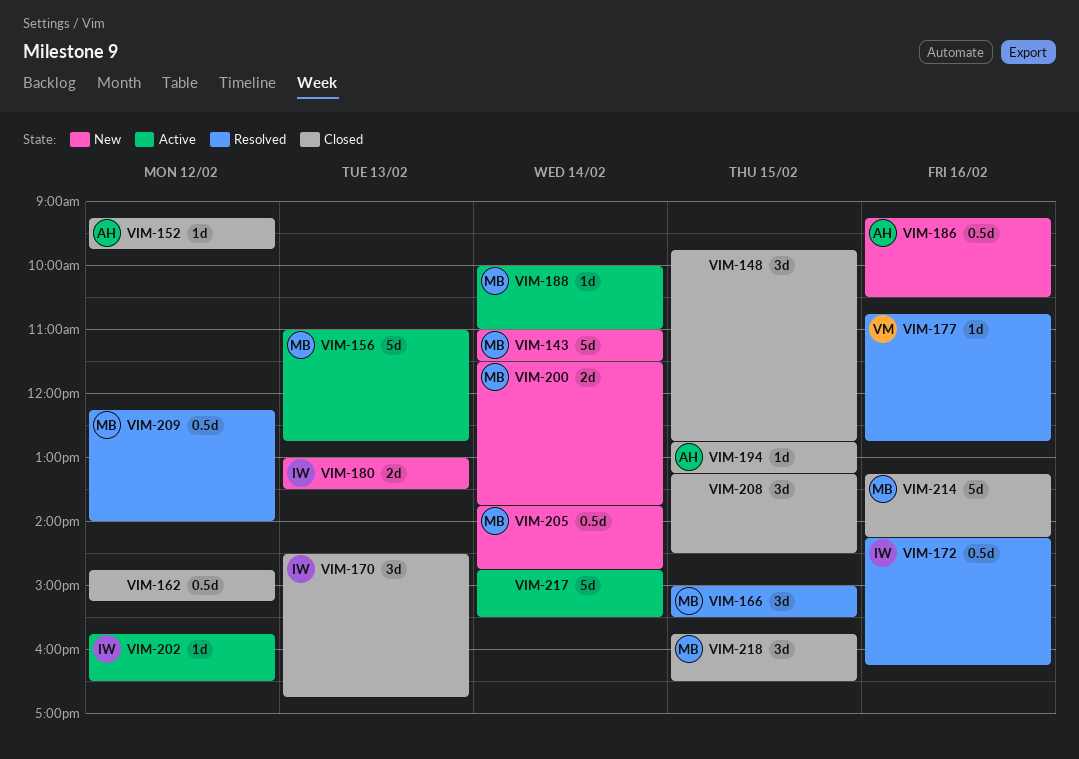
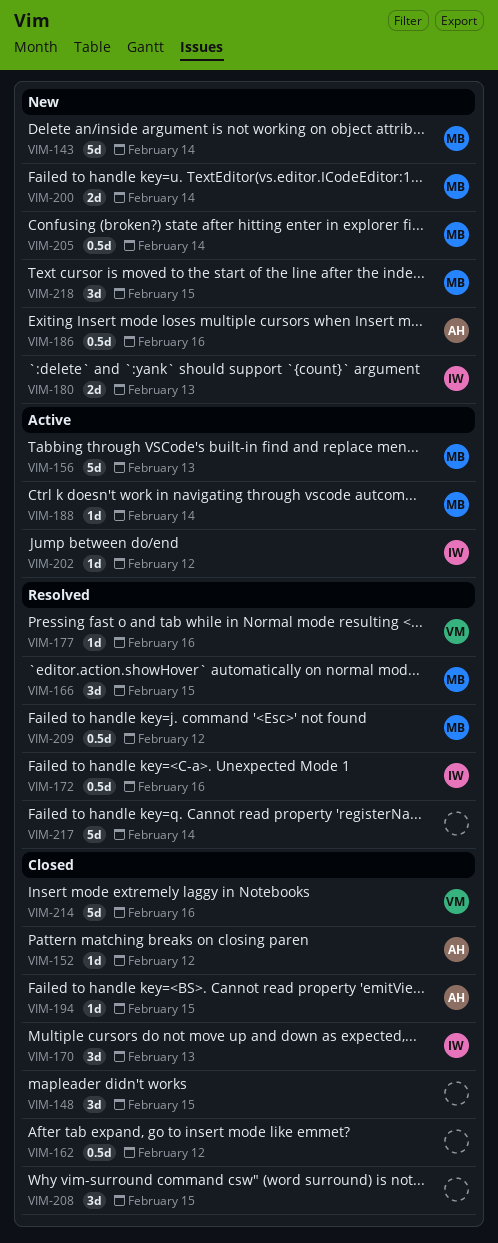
VIM-214, owner: MB -> VM
VIM-217, status: Active -> Resolved
VIM-218, status: Closed -> New

